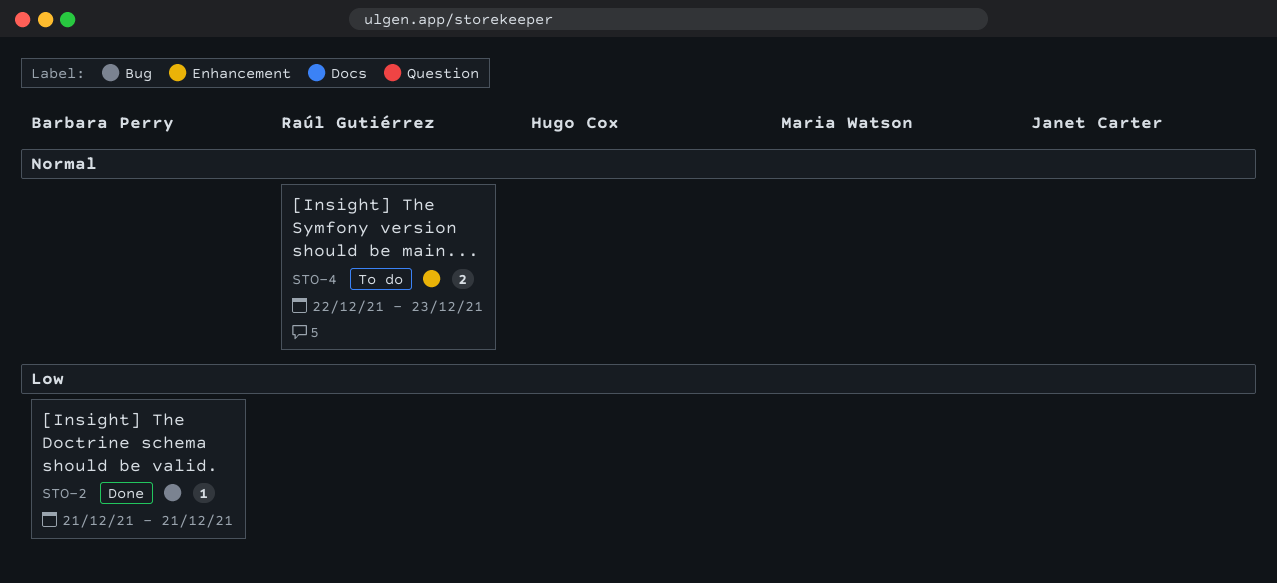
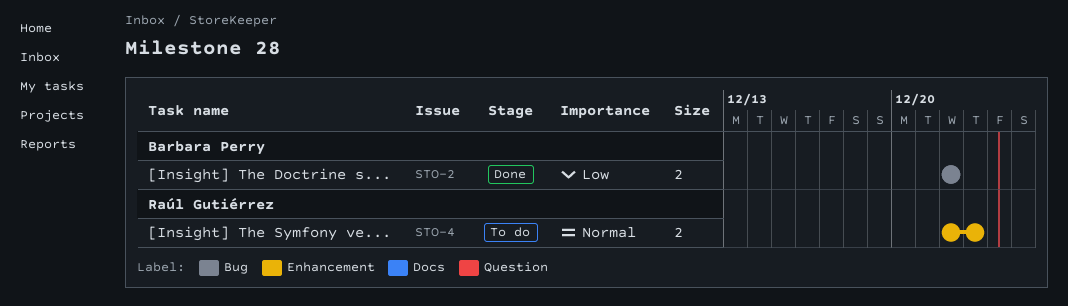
STO-2, estimate: 1 -> 2
STO-2, start: Dec 21 -> Dec 22
STO-2, due: Dec 21 -> Dec 22

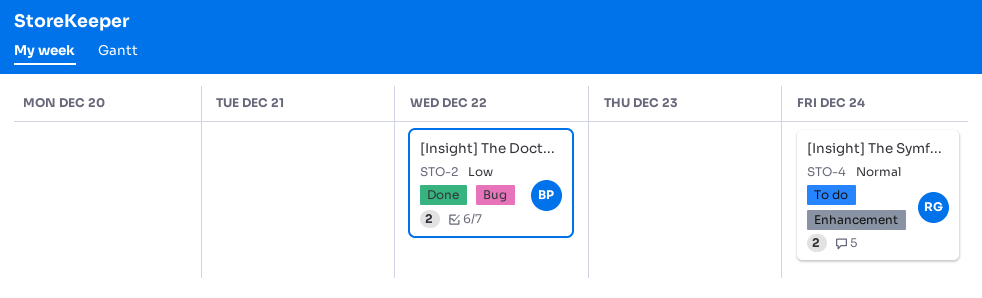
STO-4, due: Dec 23 -> Dec 24

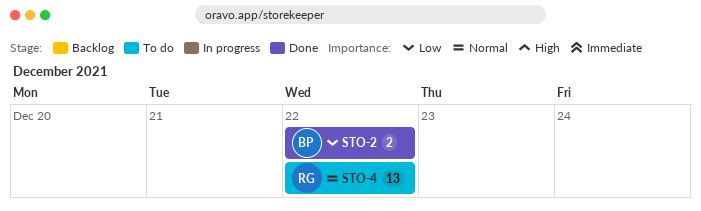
STO-4, estimate: 2 -> 13
STO-4, due: Dec 24 -> Dec 22

